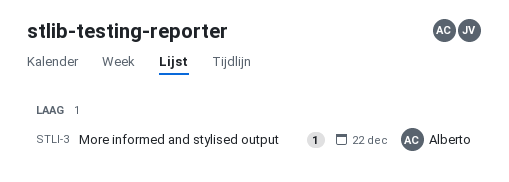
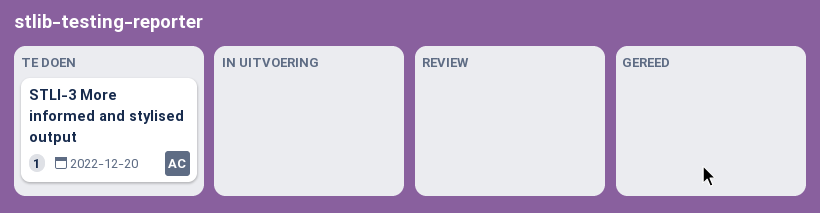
STLI-3, due: Dec 22 -> Dec 20

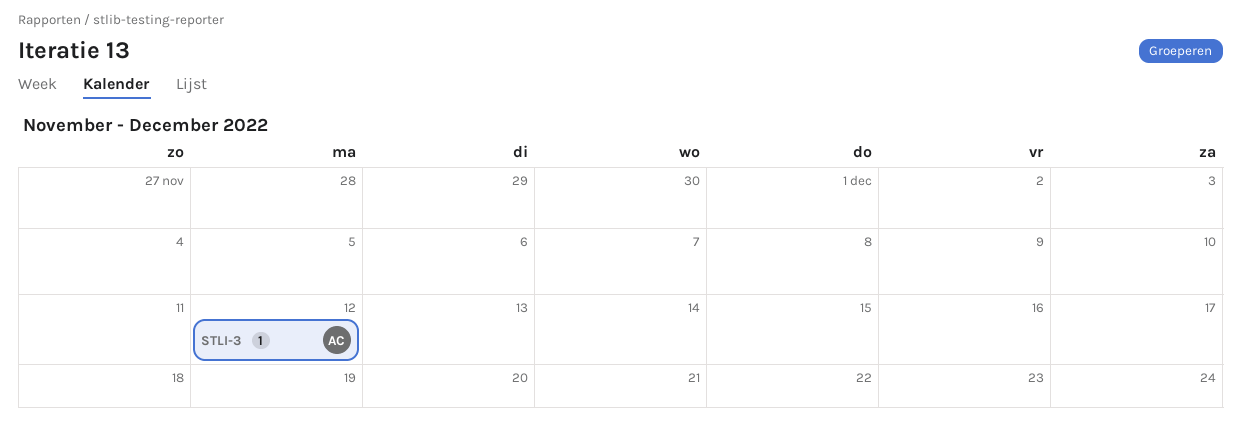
STLI-3, due: Dec 20 -> Dec 12

